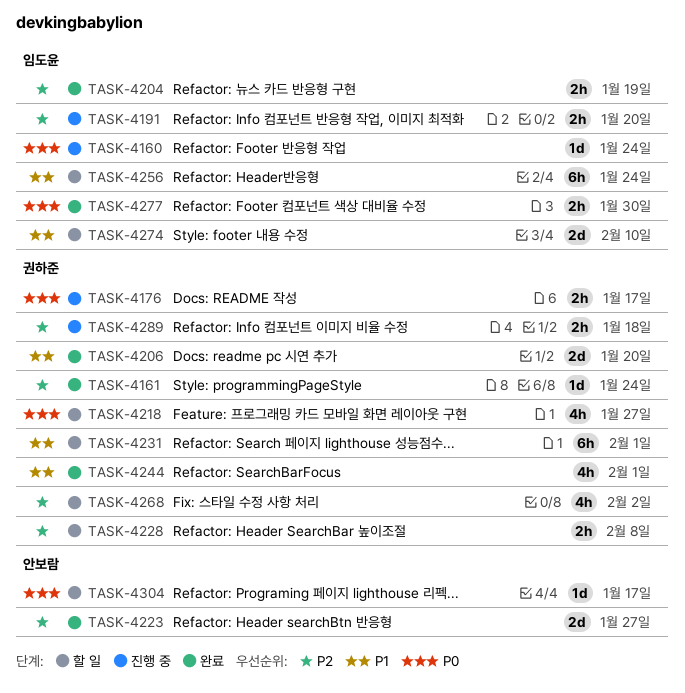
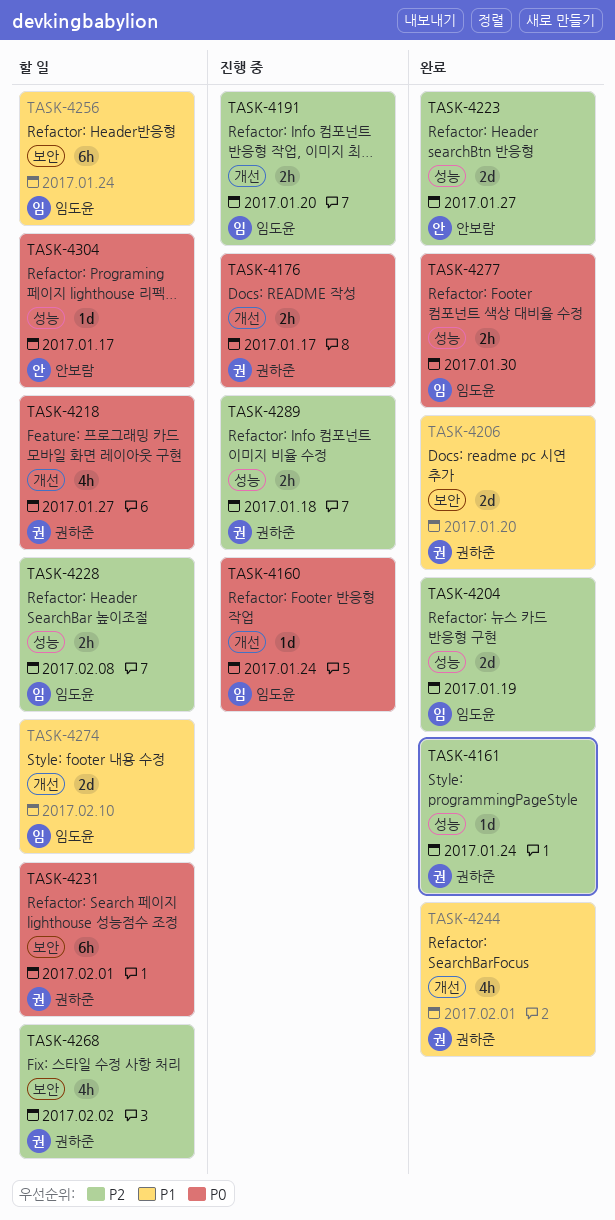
TASK-4204, estimate: 2h -> 2d
TASK-4228, owner: 권하준 -> 임도윤
TASK-4231, priority: P1 -> P0

